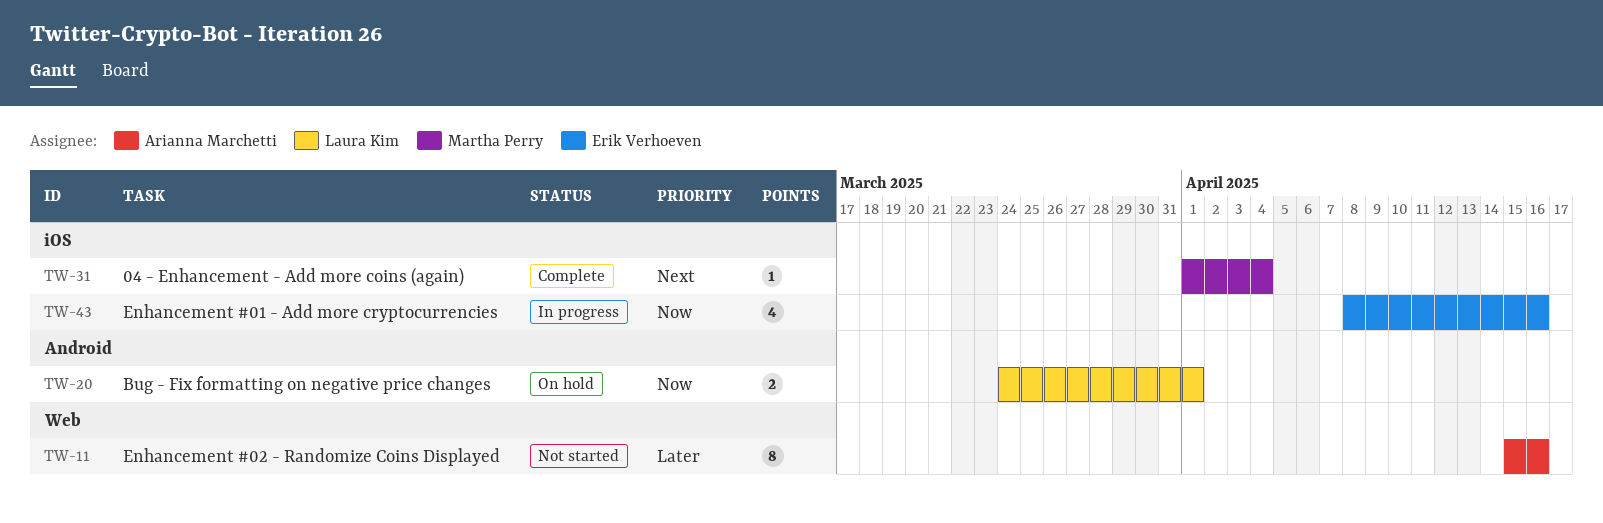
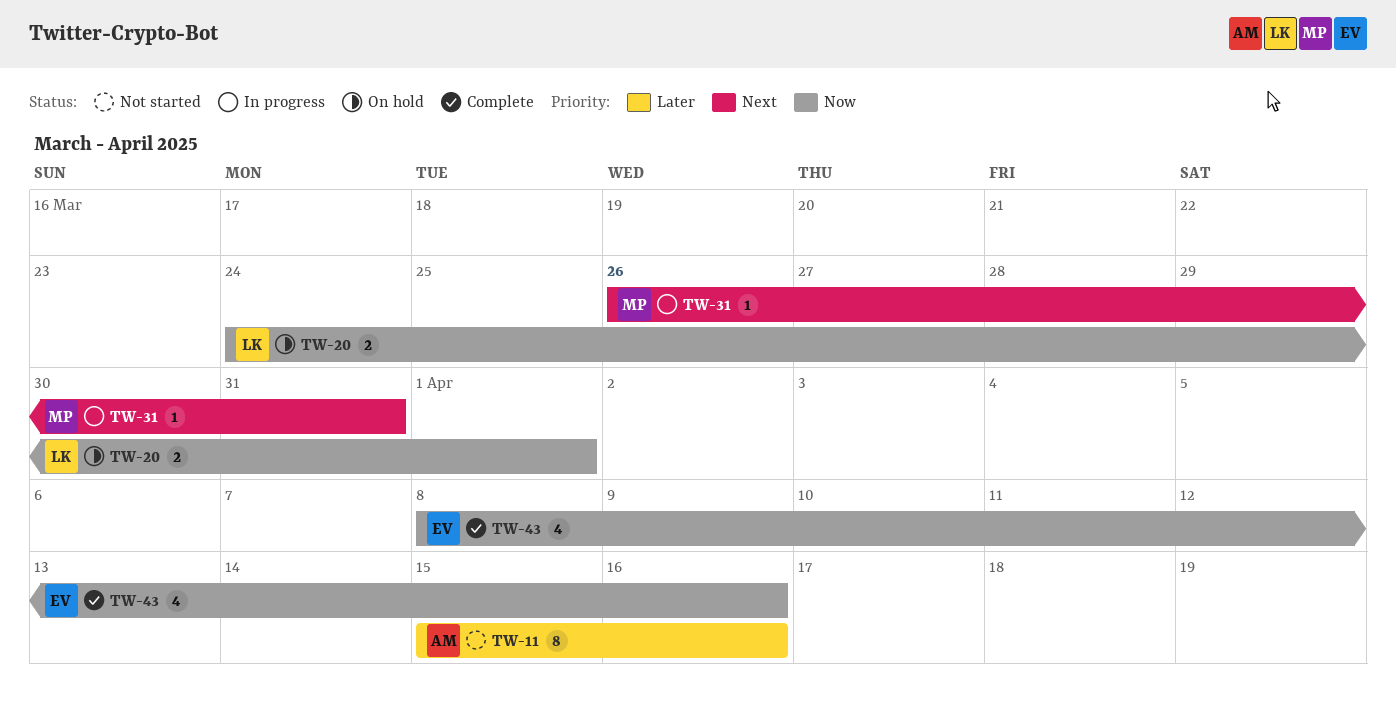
TW-31, status: Complete -> In progress
TW-31, start: Apr 1 -> Mar 26
TW-31, due: Apr 4 -> Mar 31
TW-43, status: In progress -> Complete

